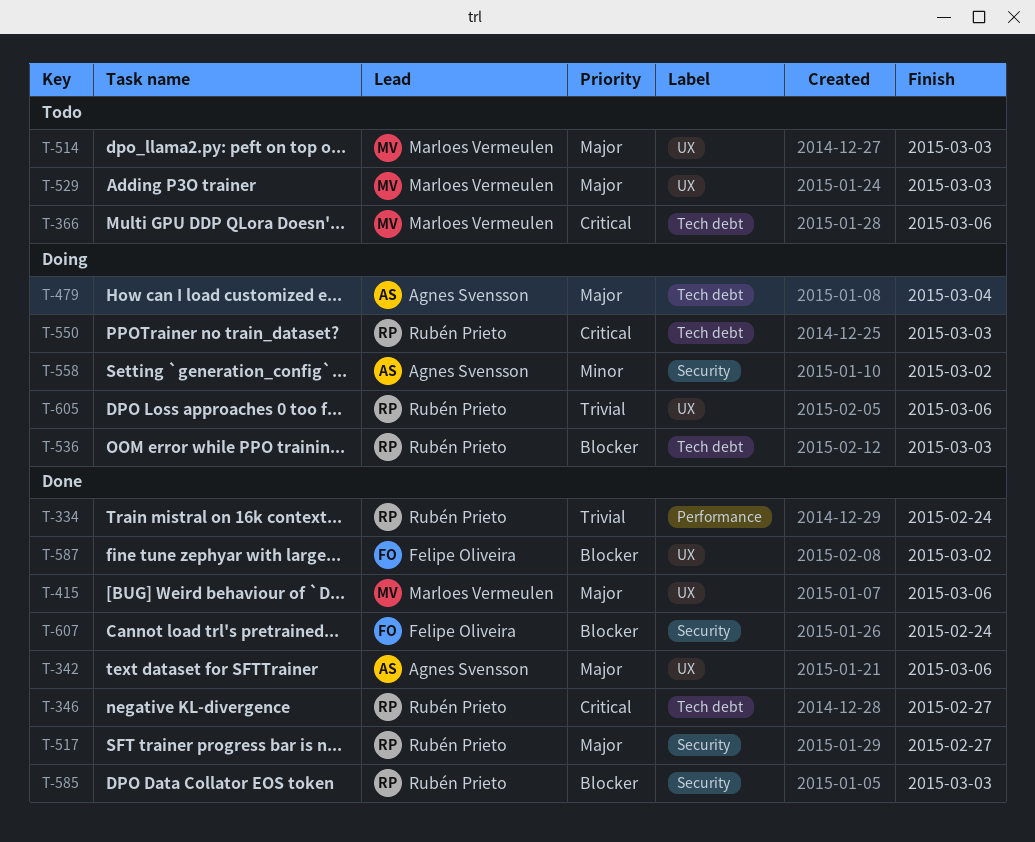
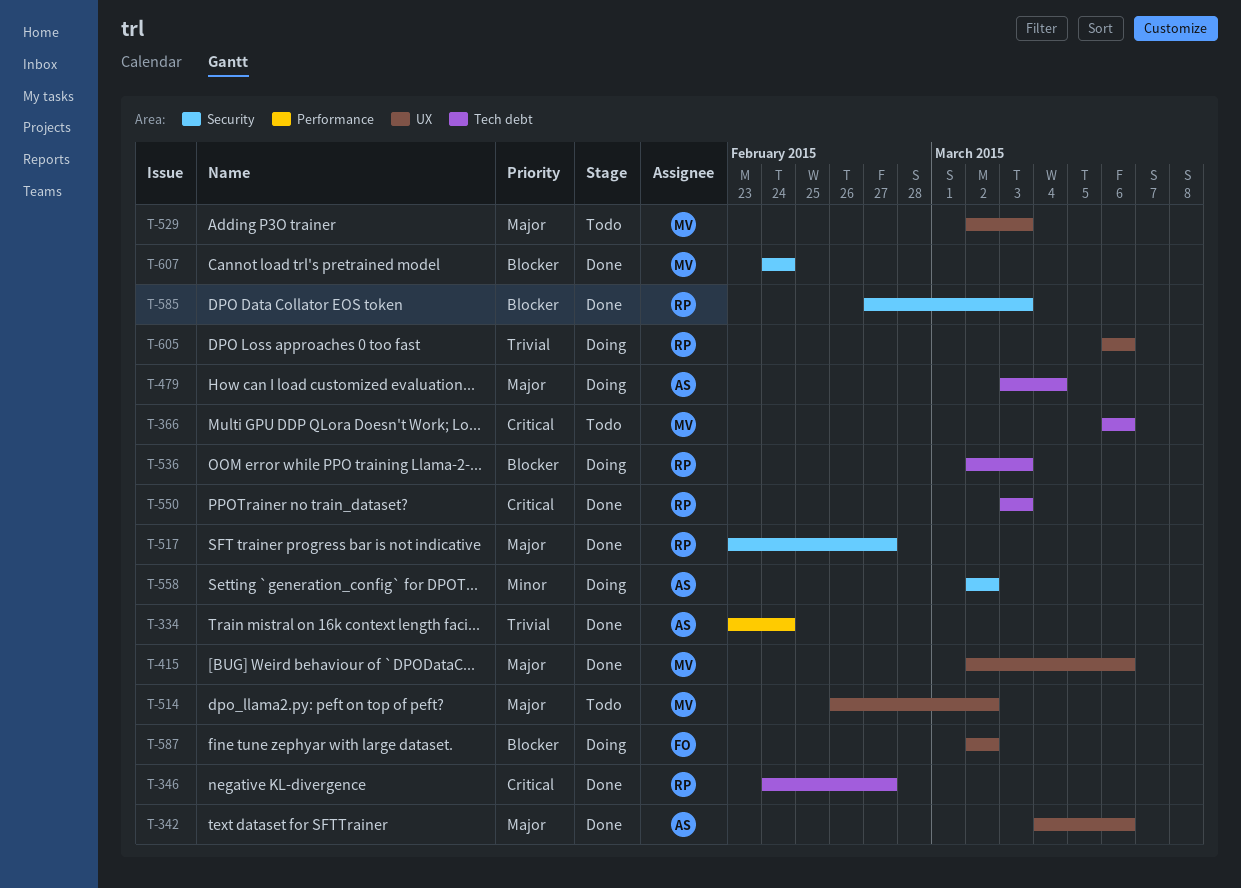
T-334, owner: Rubén Prieto -> Agnes Svensson
T-514, due: Mar 3 -> Mar 2
T-550, status: Doing -> Done
T-587, status: Done -> Doing
T-607, owner: Felipe Oliveira -> Marloes Vermeulen

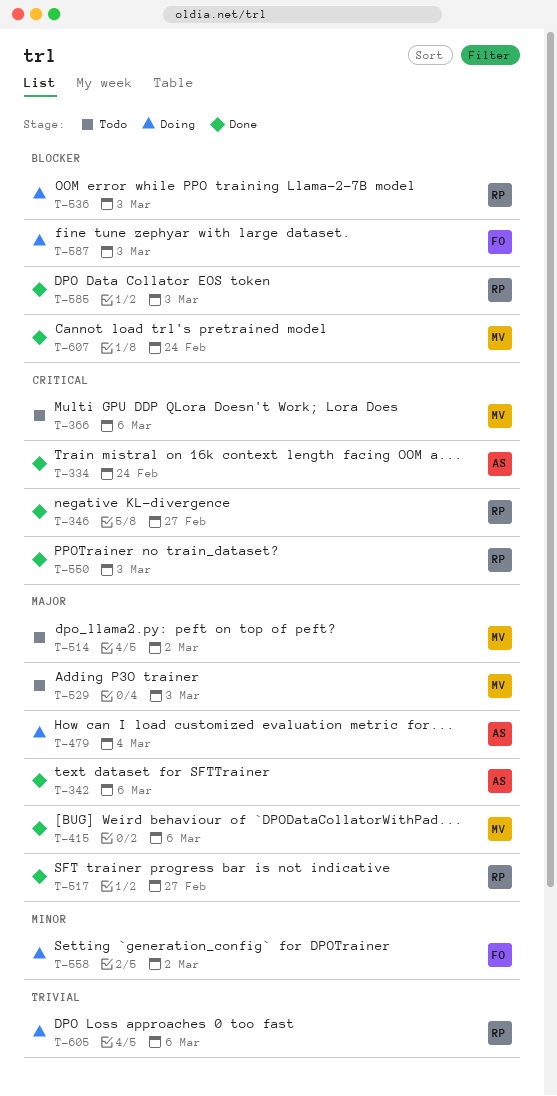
T-334, priority: Trivial -> Critical
T-558, owner: AS -> FO
T-587, due: Mar 2 -> Mar 3

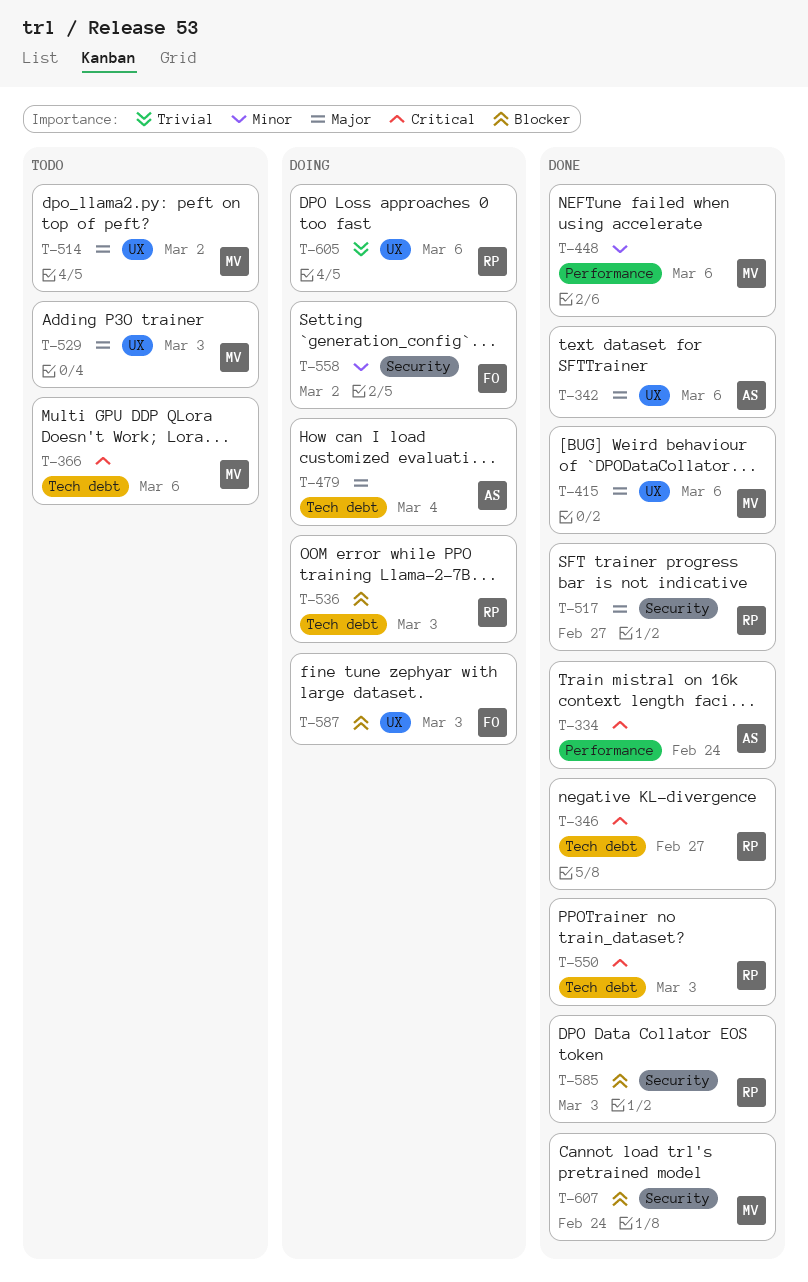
T-448: none -> present

